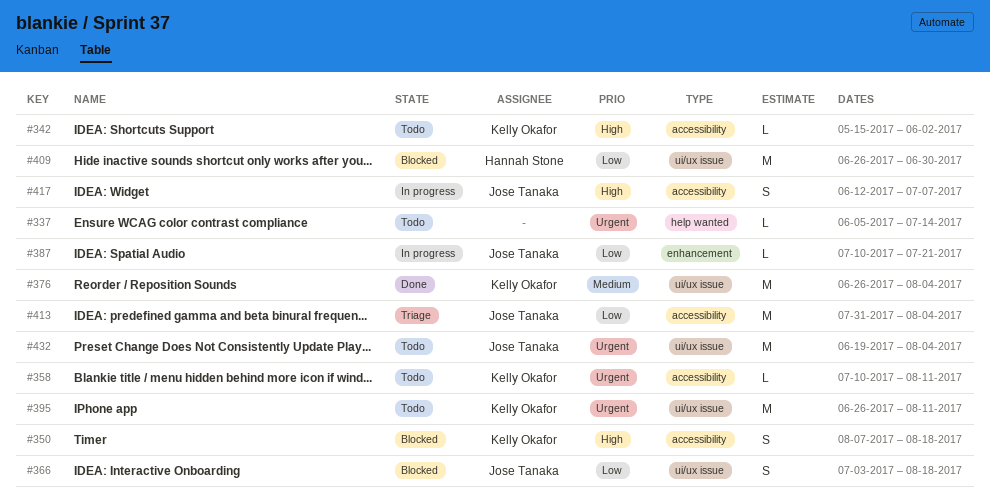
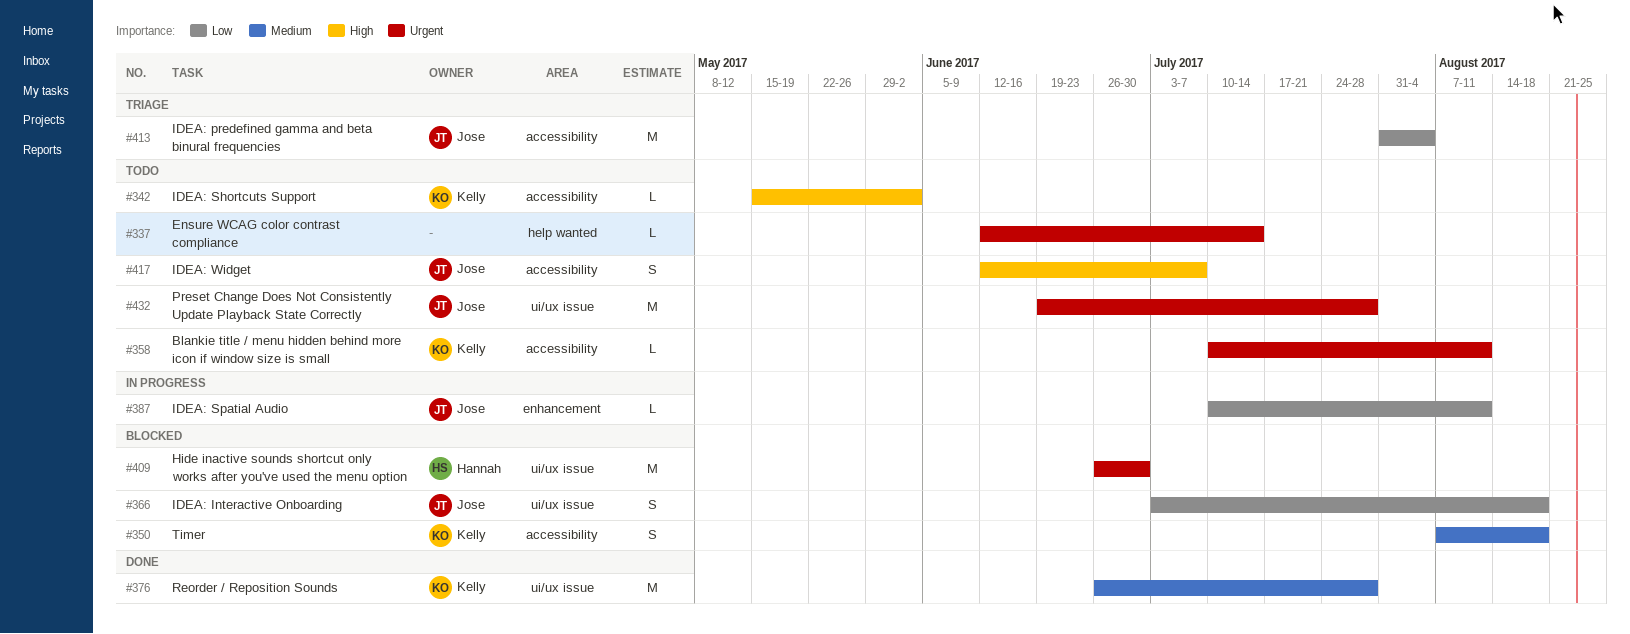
#337, start: Jun 5 -> Jun 12
#350, priority: High -> Medium
#376, due: Aug 4 -> Jul 28
#387, due: Jul 21 -> Aug 11
#395: present -> none
#409, priority: Low -> Urgent
#417, status: In progress -> Todo
#432, due: Aug 4 -> Jul 28

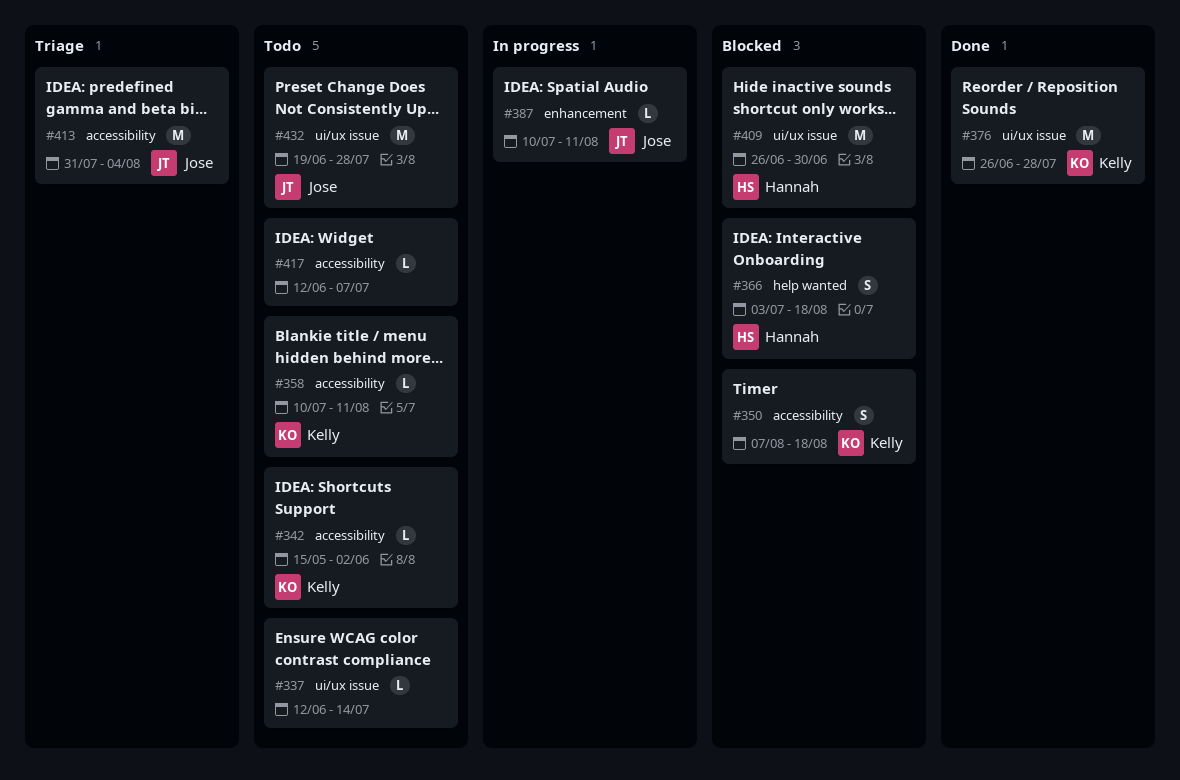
#337, label: help wanted -> ui/ux issue
#366, owner: Jose -> Hannah
#366, label: ui/ux issue -> help wanted
#417, owner: Jose -> none
#417, estimate: S -> L

